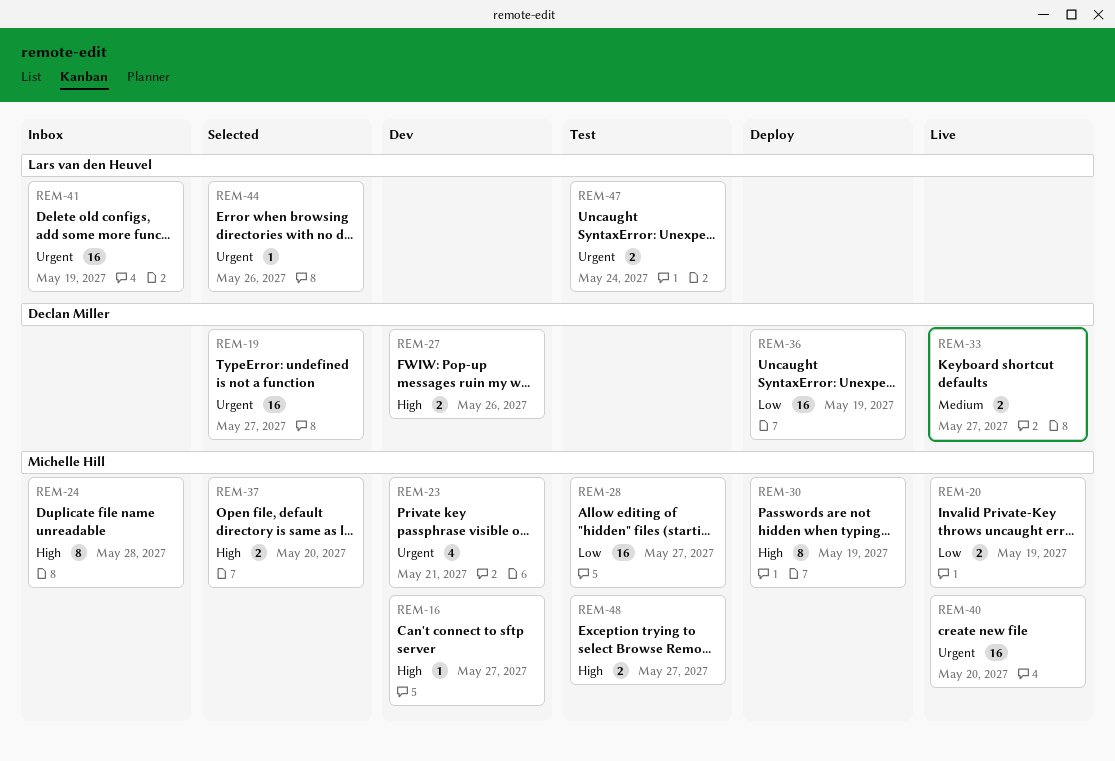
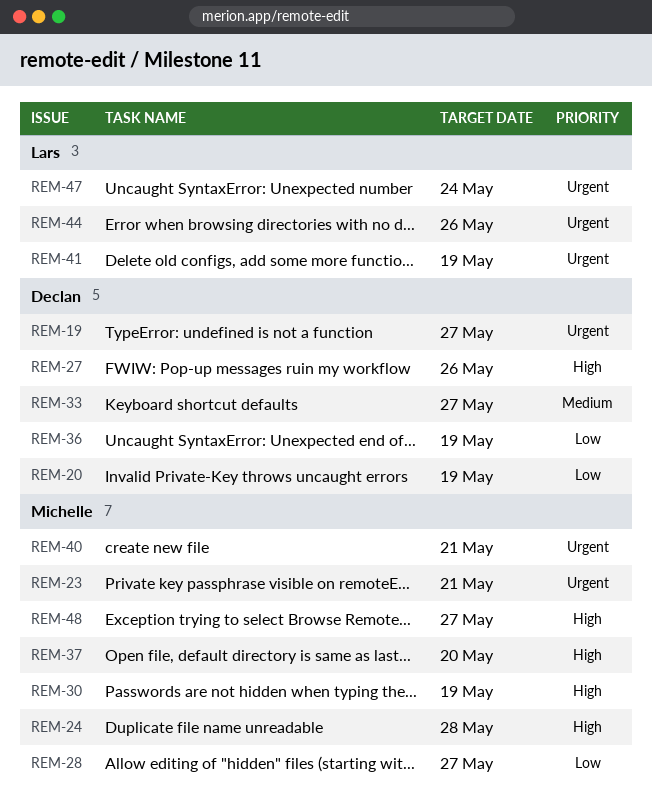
REM-16: present -> none
REM-20, owner: Michelle Hill -> Declan Miller
REM-40, due: May 20 -> May 21

